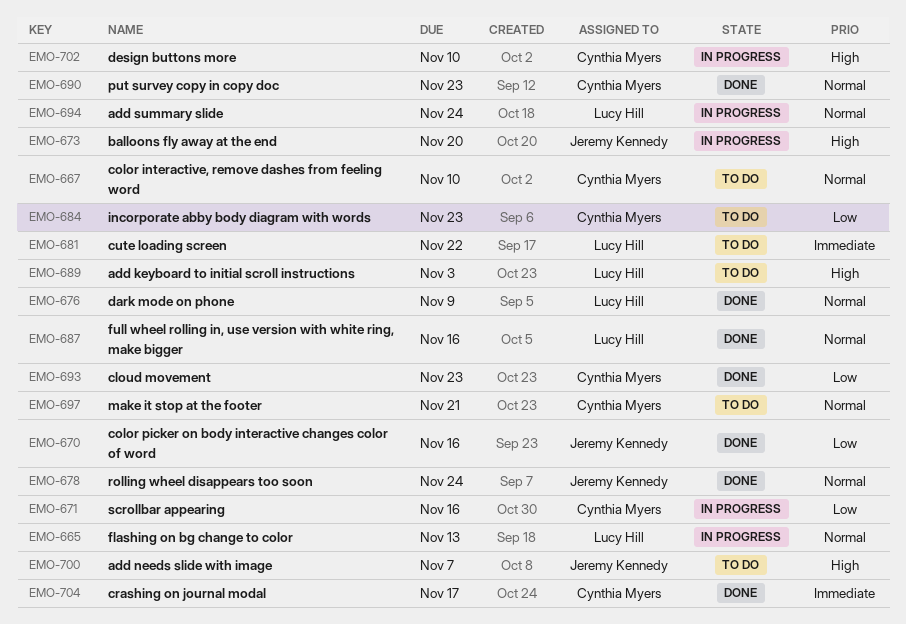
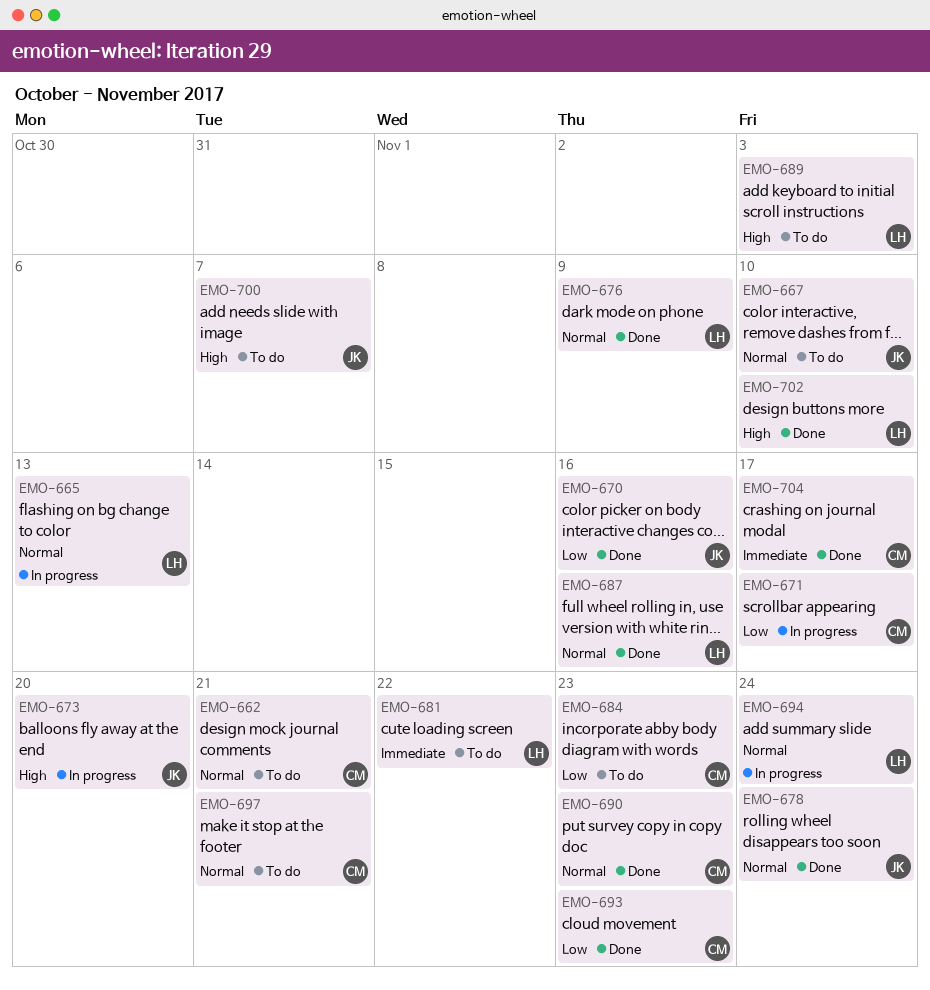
EMO-662: none -> present
EMO-667, owner: Cynthia Myers -> Jeremy Kennedy
EMO-671, due: Nov 16 -> Nov 17
EMO-702, status: In progress -> Done
EMO-702, owner: Cynthia Myers -> Lucy Hill

